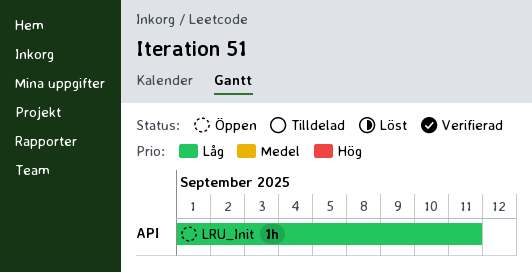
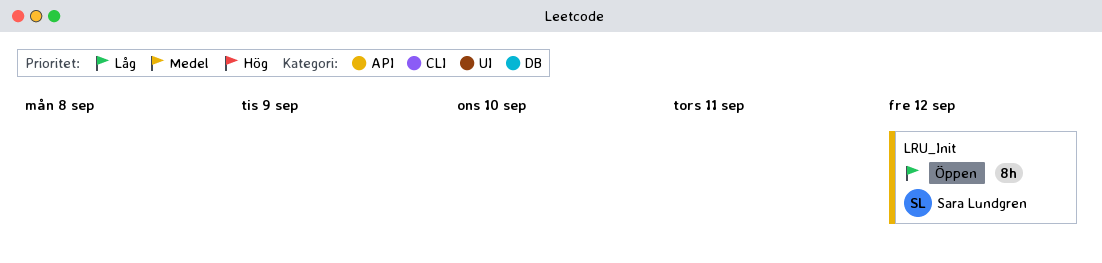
LRU_Init, estimate: 1h -> 8h
LRU_Init, due: Sep 11 -> Sep 12

